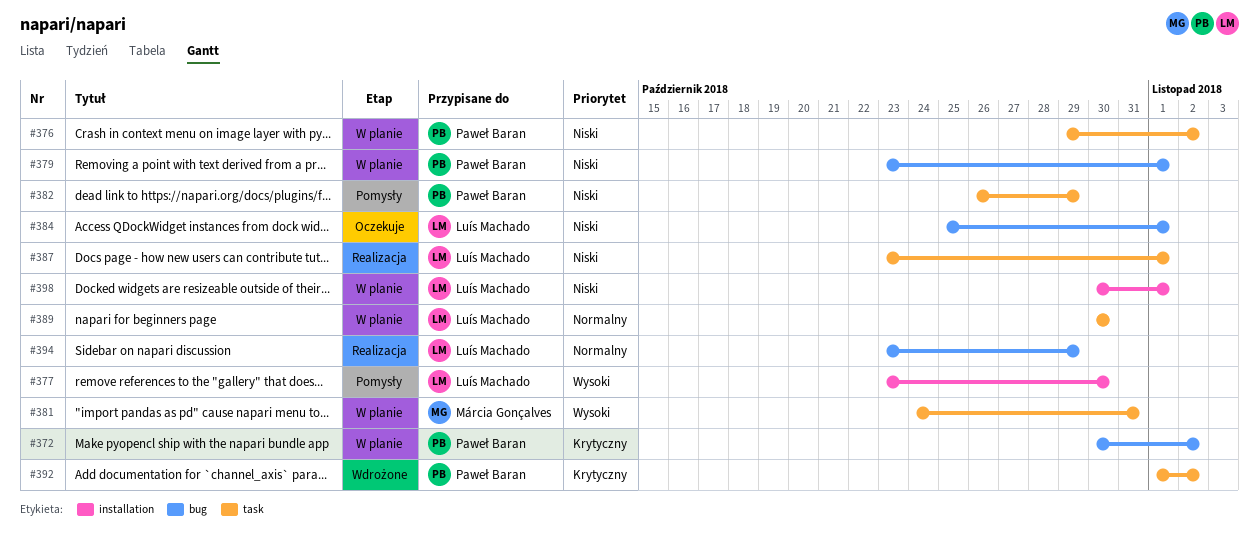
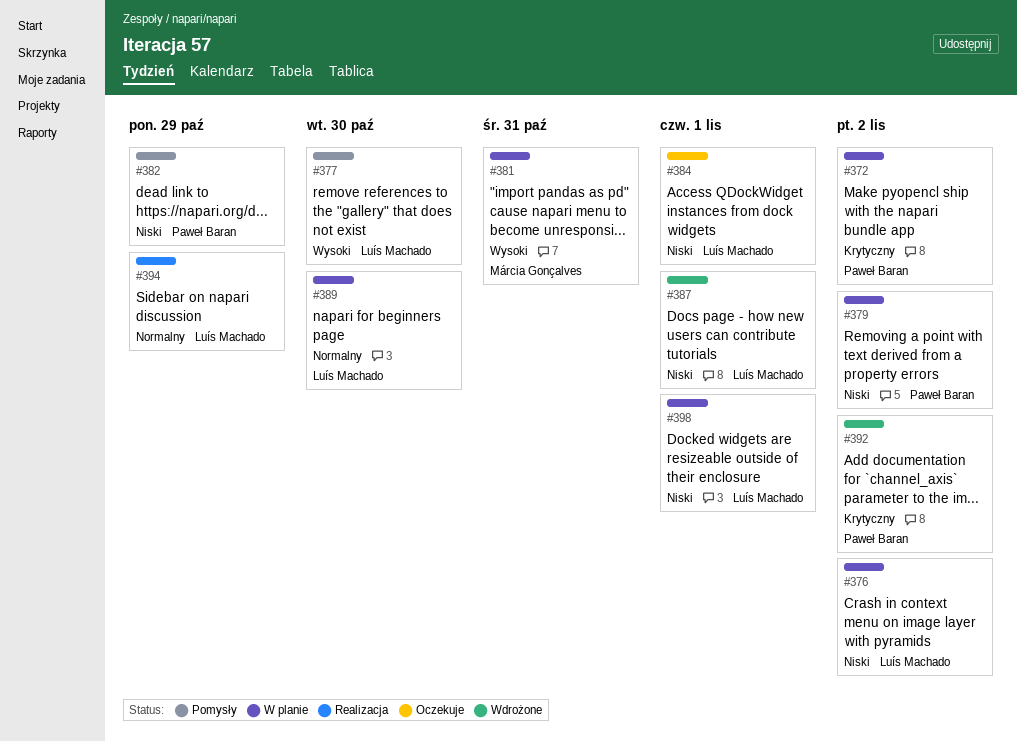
#376, owner: Paweł Baran -> Luís Machado
#379, due: Nov 1 -> Nov 2
#387, status: Realizacja -> Wdrożone

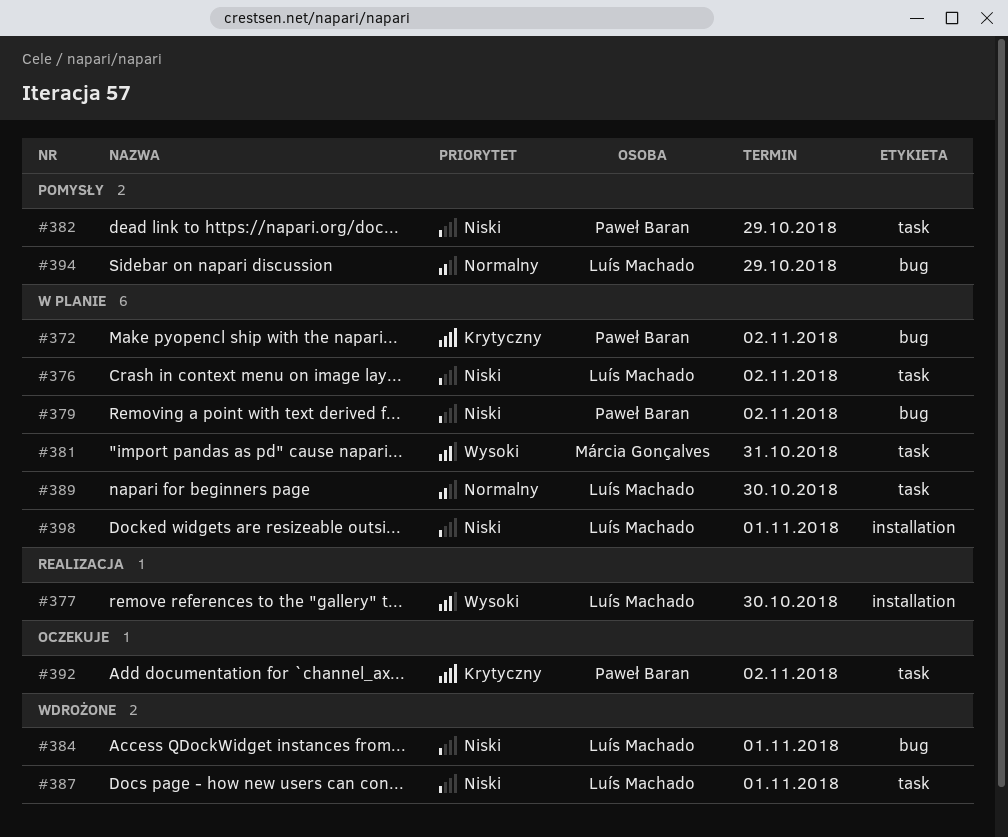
#377, status: Pomysły -> Realizacja
#384, status: Oczekuje -> Wdrożone
#392, status: Wdrożone -> Oczekuje
#394, status: Realizacja -> Pomysły

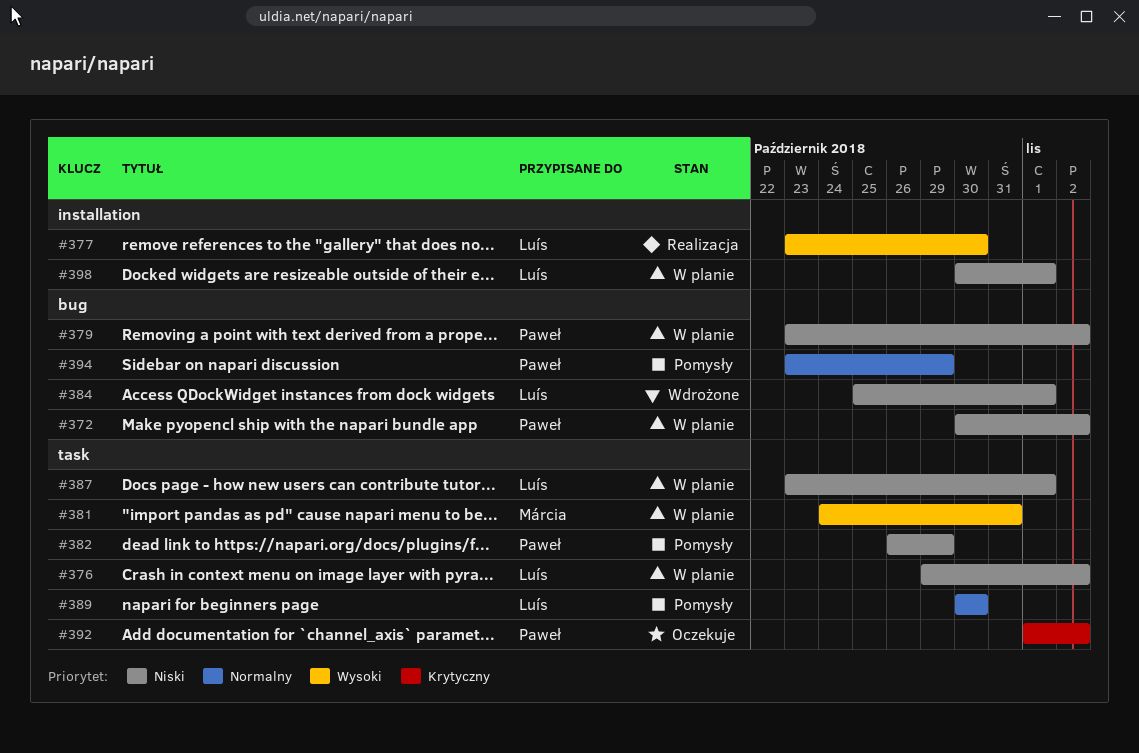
#372, priority: Krytyczny -> Niski
#387, status: Wdrożone -> W planie
#389, status: W planie -> Pomysły
#394, owner: Luís Machado -> Paweł Baran

